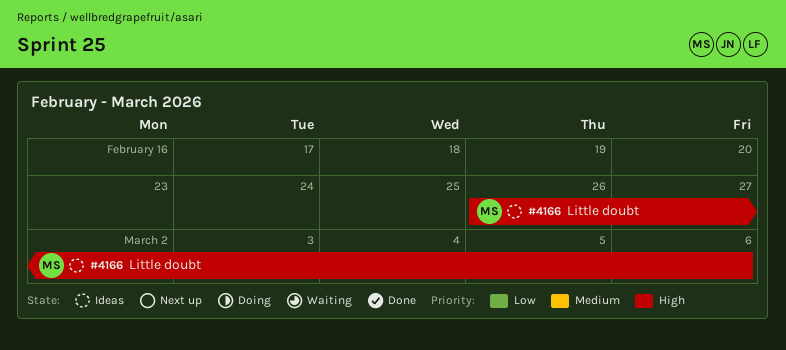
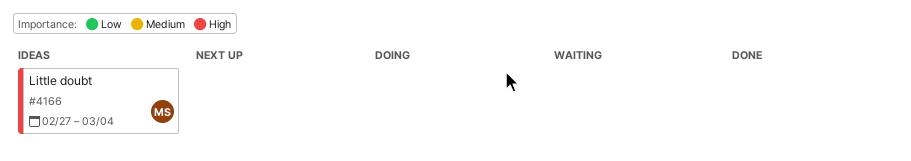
#4166, start: Feb 26 -> Feb 27
#4166, due: Mar 6 -> Mar 4

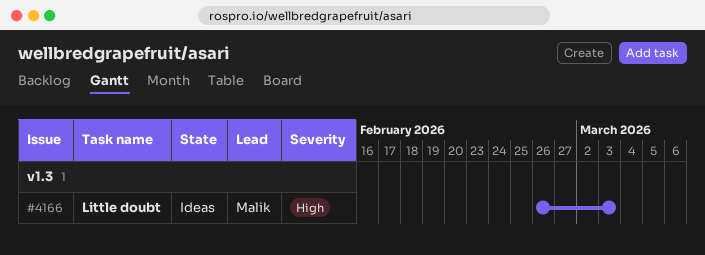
#4166, start: Feb 27 -> Feb 26
#4166, due: Mar 4 -> Mar 3

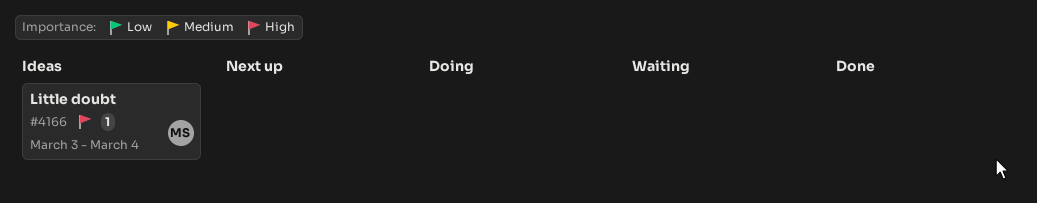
#4166, start: Feb 26 -> Mar 3
#4166, due: Mar 3 -> Mar 4

